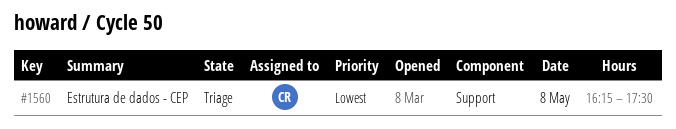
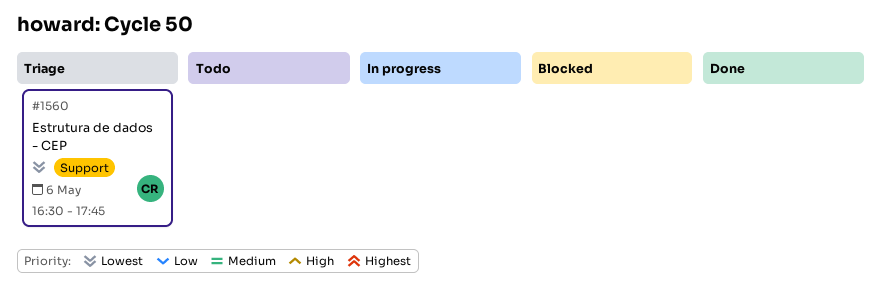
#1560, day: May 8 -> May 6
#1560, begins: 16:15 -> 16:30
#1560, ends: 17:30 -> 17:45

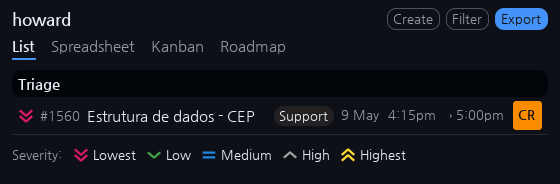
#1560, day: May 6 -> May 9
#1560, begins: 16:30 -> 16:15
#1560, ends: 17:45 -> 17:00

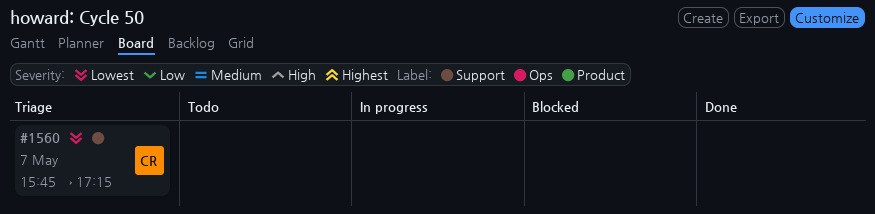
#1560, day: May 9 -> May 7
#1560, begins: 16:15 -> 15:45
#1560, ends: 17:00 -> 17:15

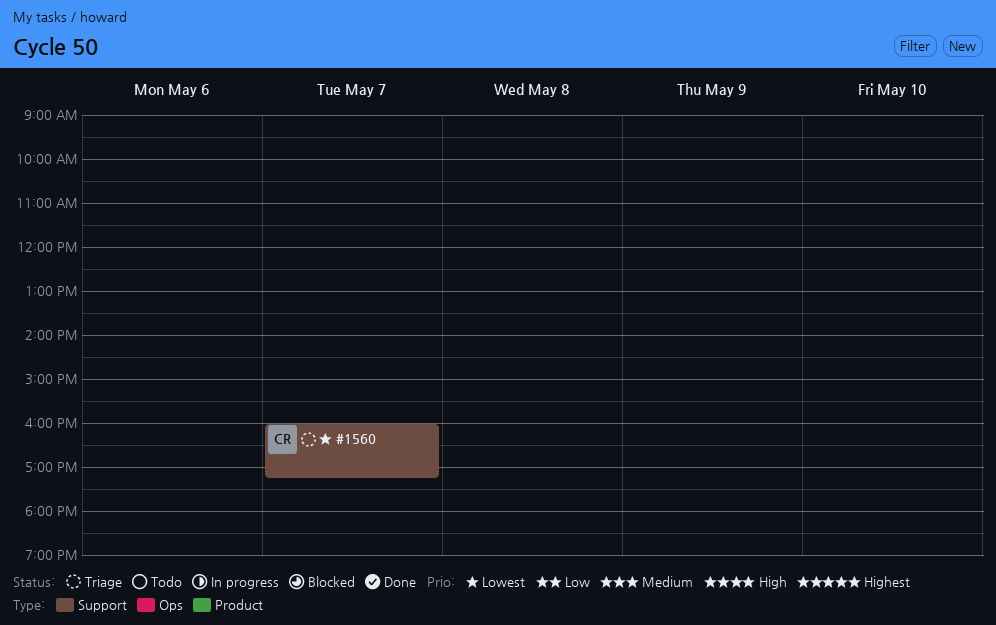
#1560, begins: 15:45 -> 16:00

